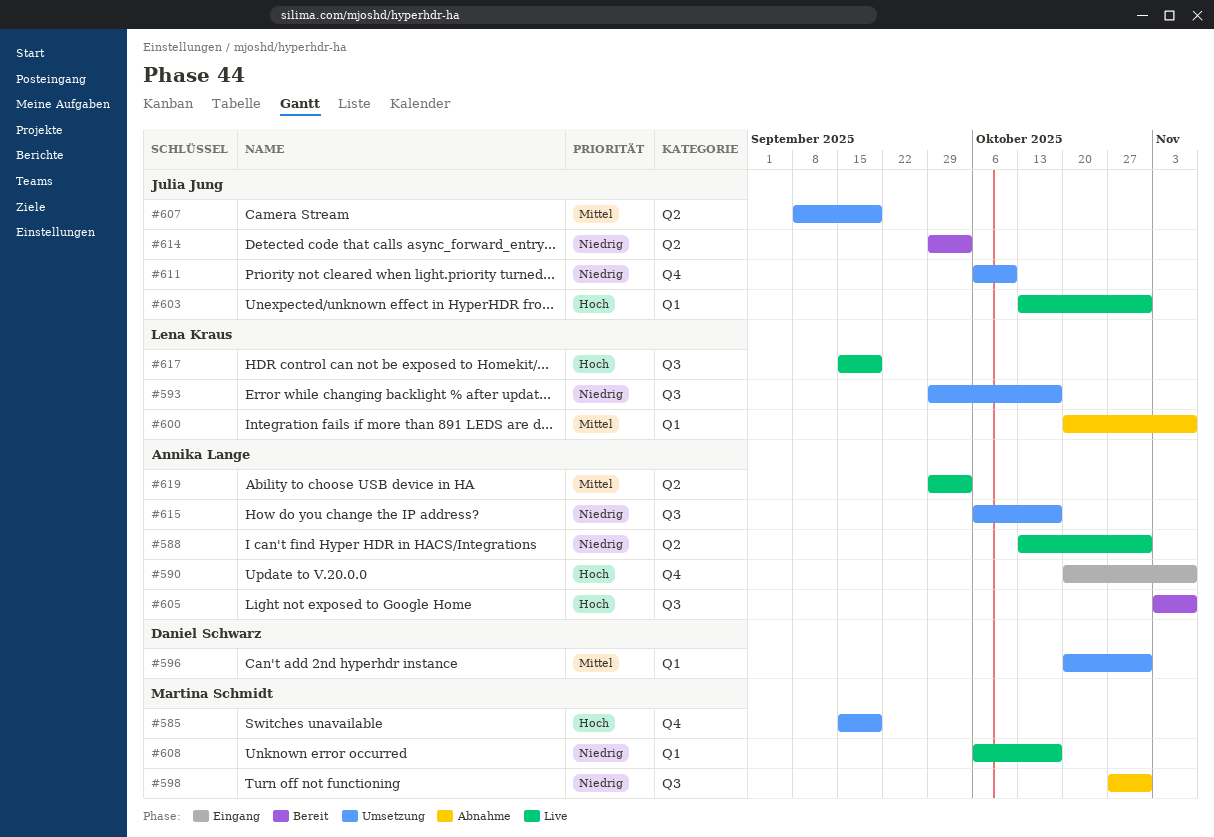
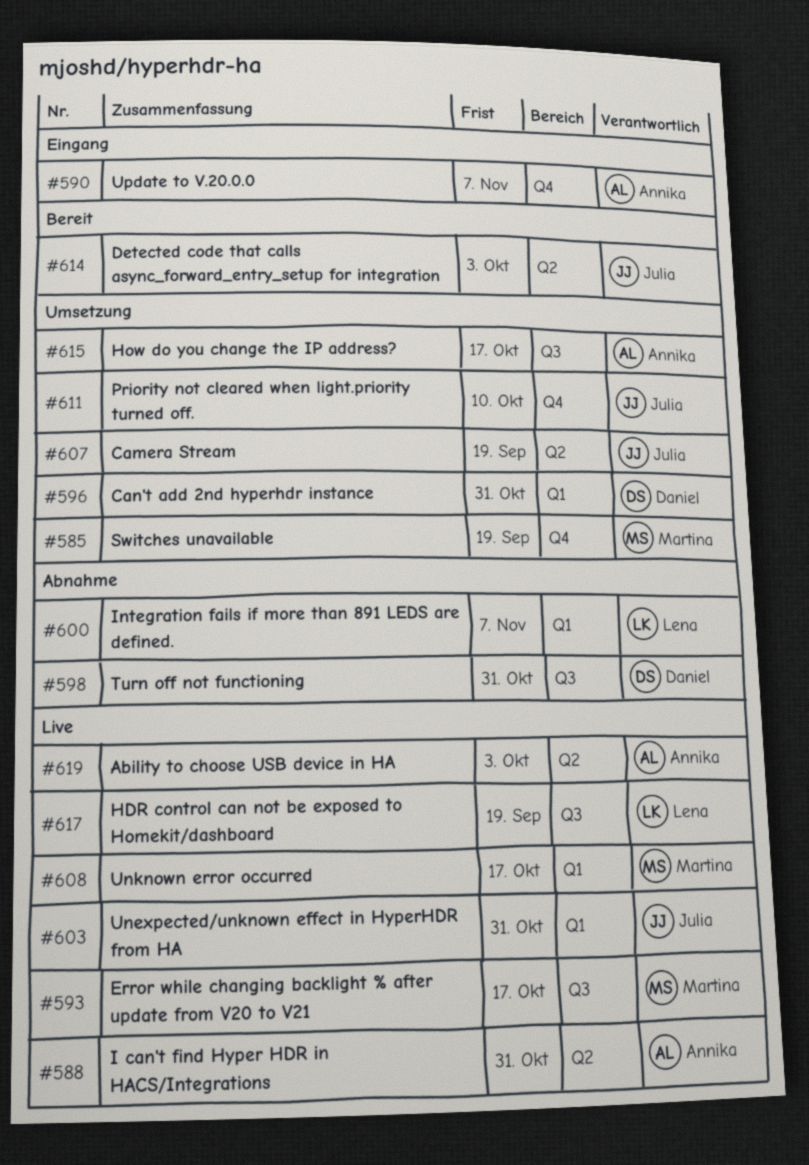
#593, status: Umsetzung -> Live
#593, owner: Lena Kraus -> Martina Schmidt
#598, owner: Martina Schmidt -> Daniel Schwarz
#605: present -> none

